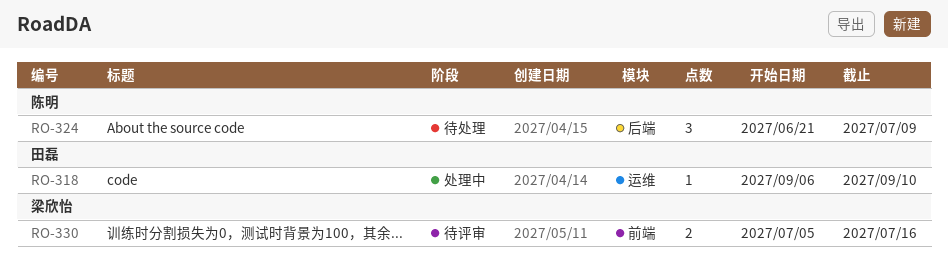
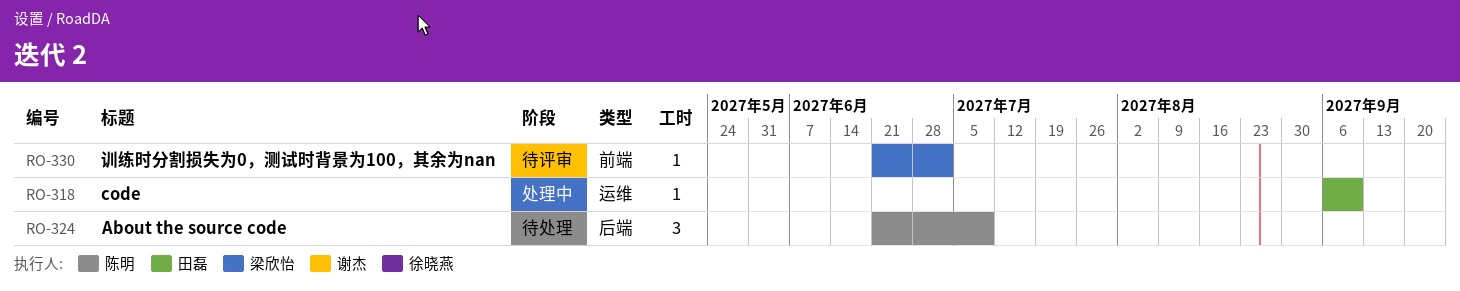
RO-330, estimate: 2 -> 1
RO-330, start: Jul 5 -> Jun 21
RO-330, due: Jul 16 -> Jul 2

